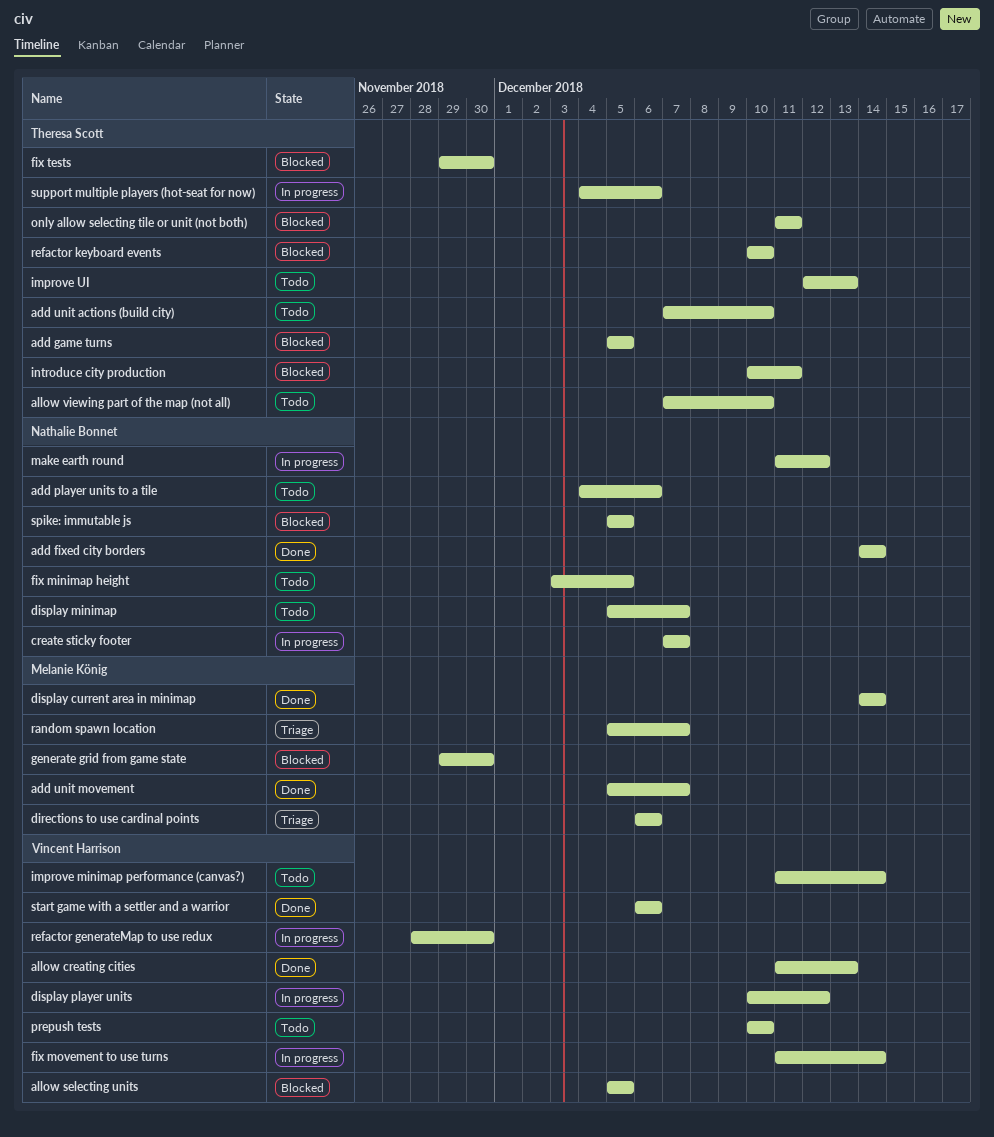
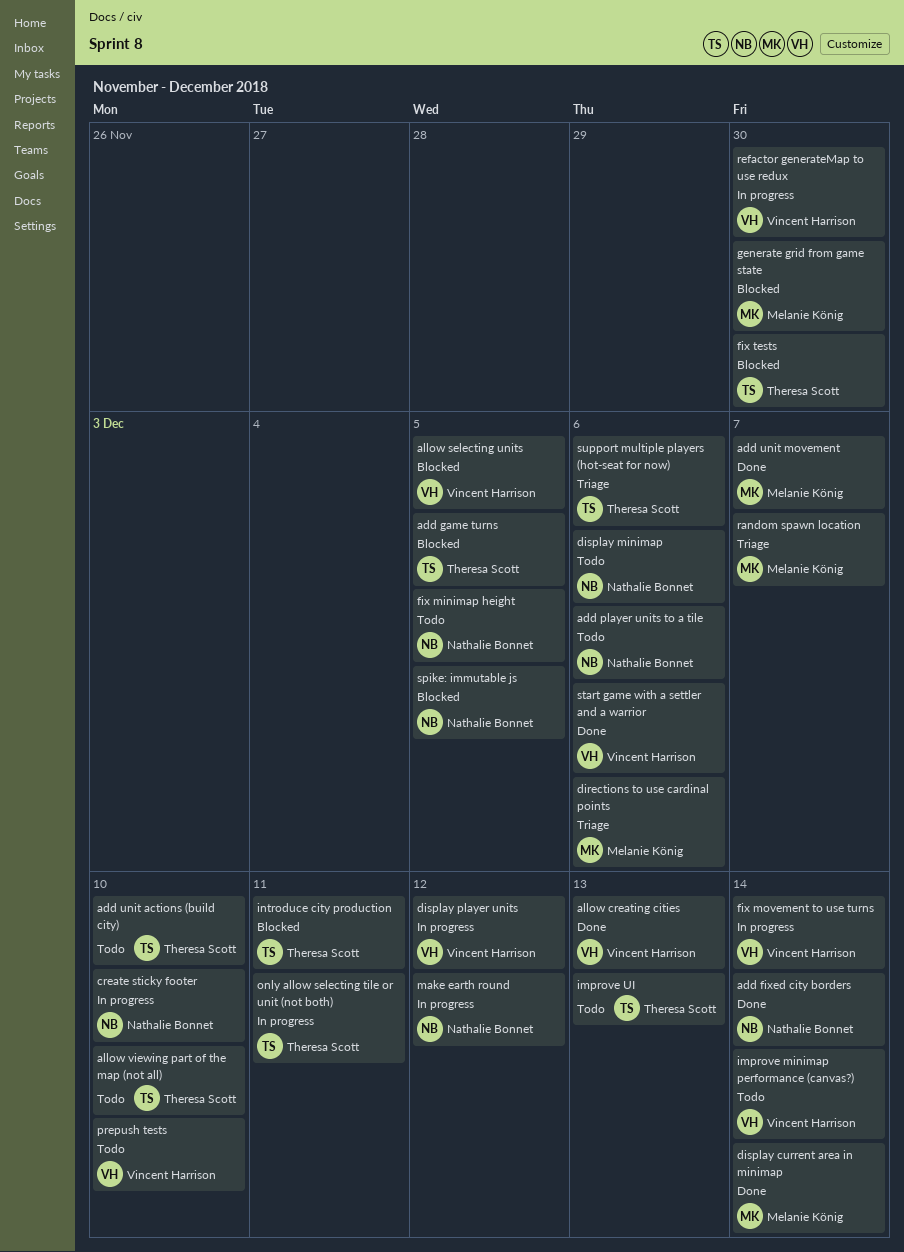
create sticky footer, due: Dec 7 -> Dec 10
display minimap, due: Dec 7 -> Dec 6
only allow selecting tile or unit (not both), status: Blocked -> In progress
refactor keyboard events: present -> none
support multiple players (hot-seat for now), status: In progress -> Triage

